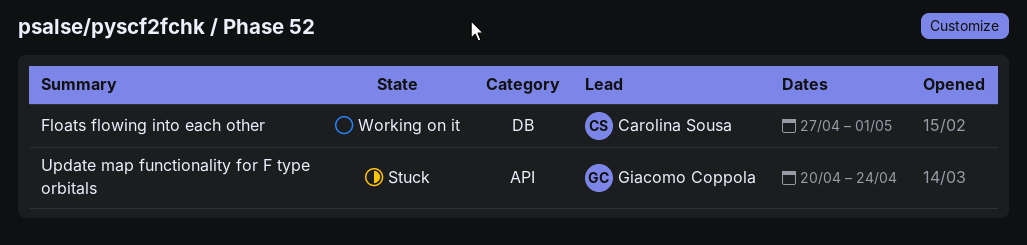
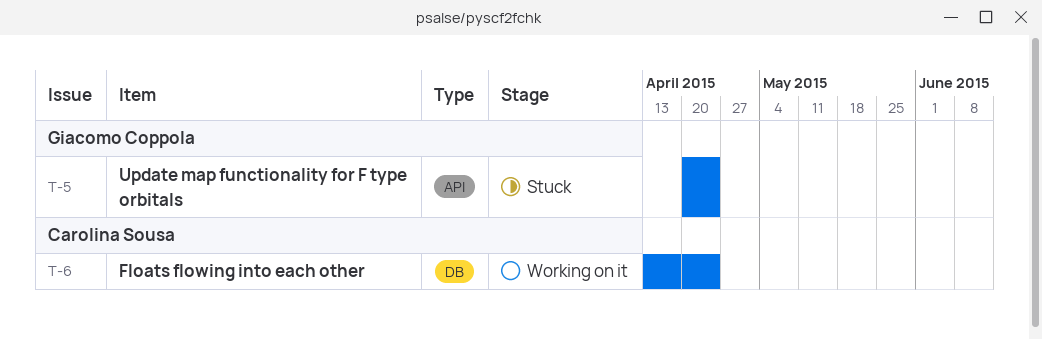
Floats flowing into each other, start: Apr 27 -> Apr 13
Floats flowing into each other, due: May 1 -> Apr 24

